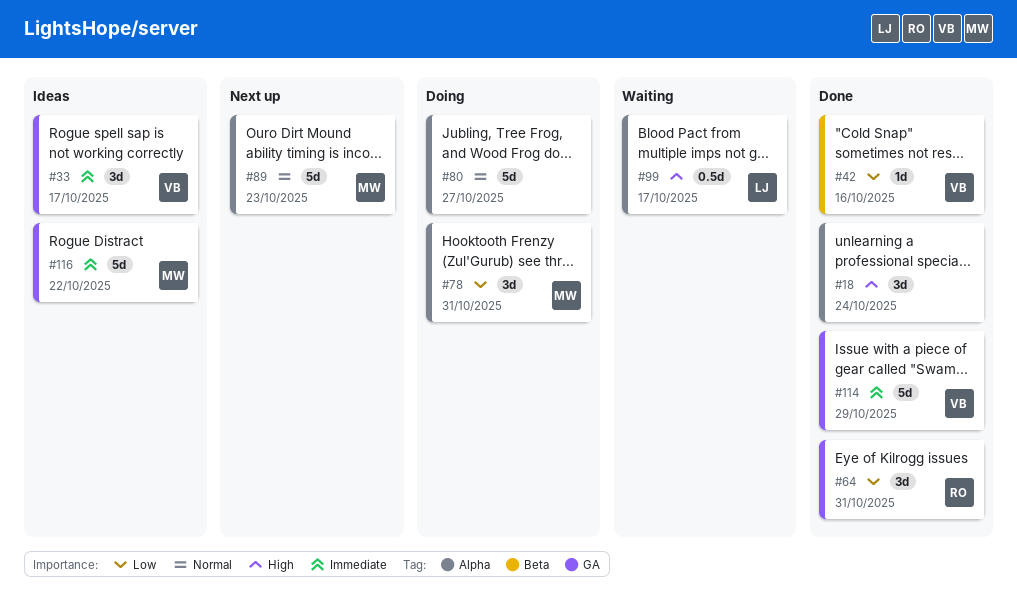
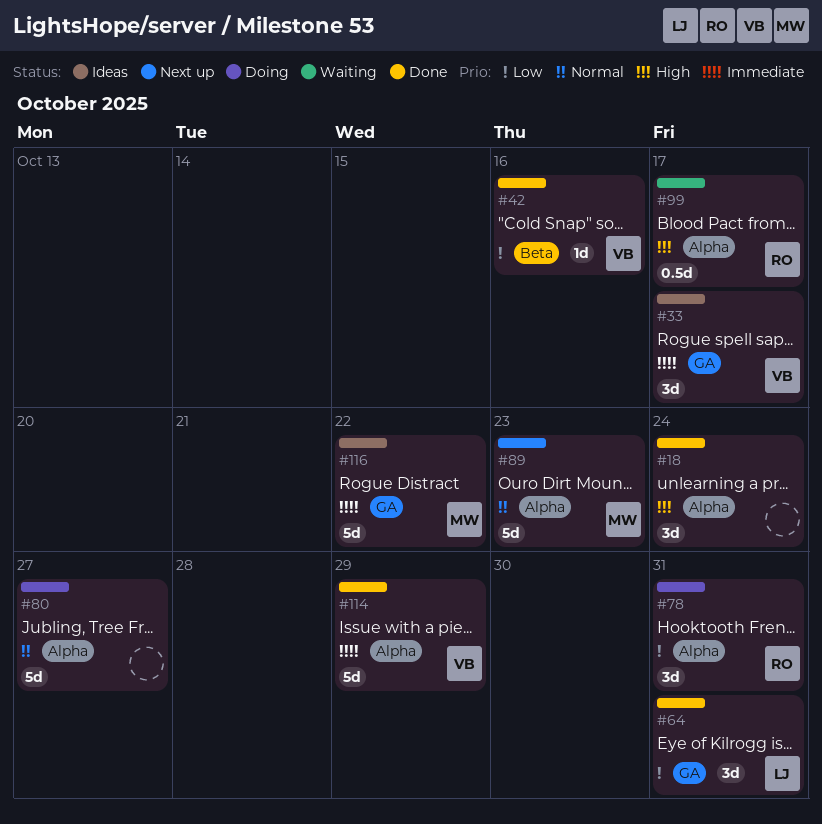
#64, owner: RO -> LJ
#78, owner: MW -> RO
#99, owner: LJ -> RO
#114, label: GA -> Alpha

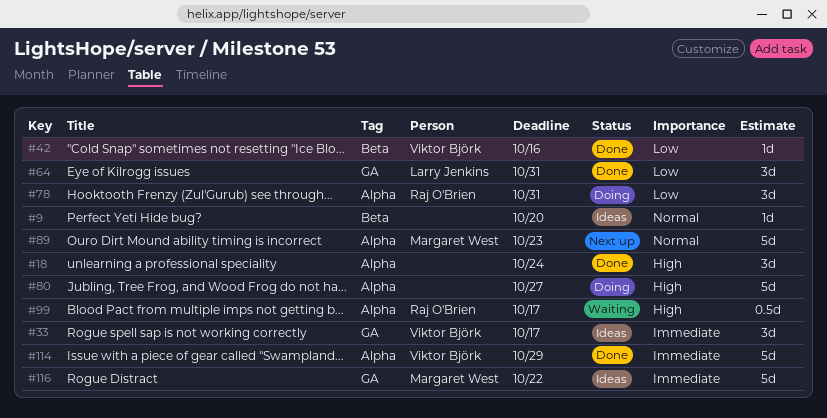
#9: none -> present
#80, priority: Normal -> High

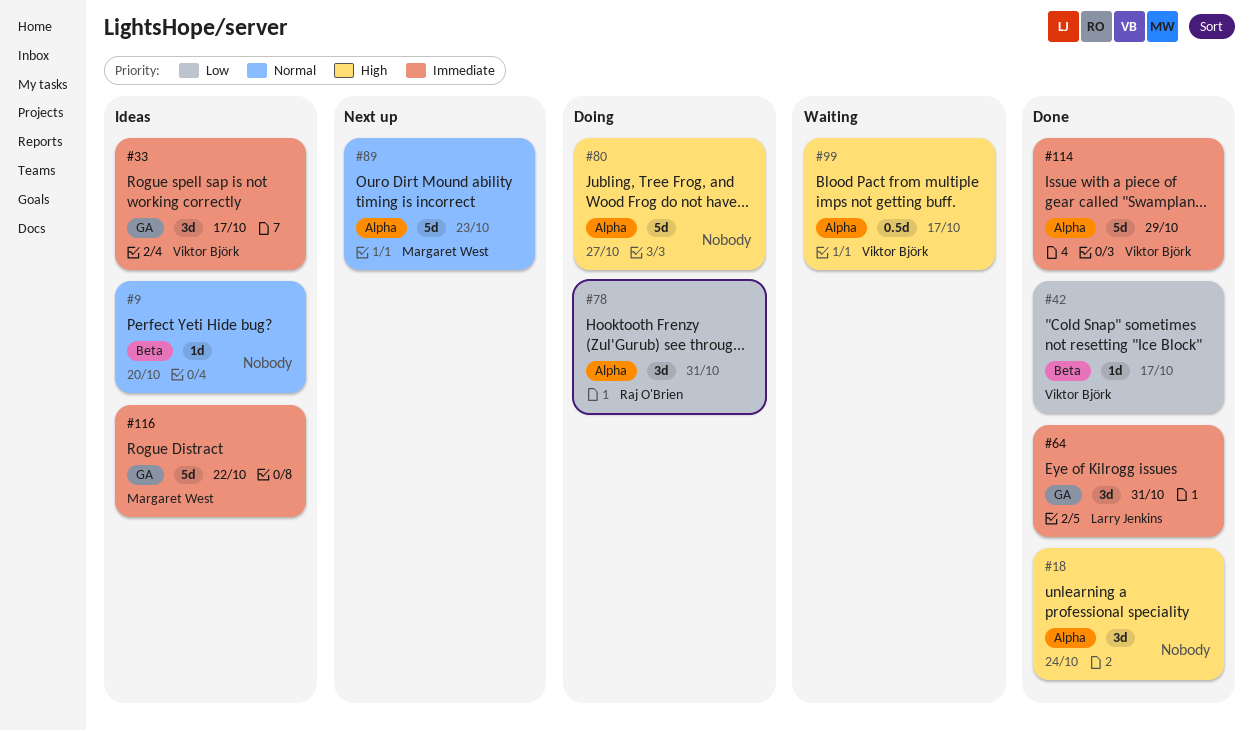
#42, due: Oct 16 -> Oct 17
#64, priority: Low -> Immediate
#99, owner: Raj O'Brien -> Viktor Björk

